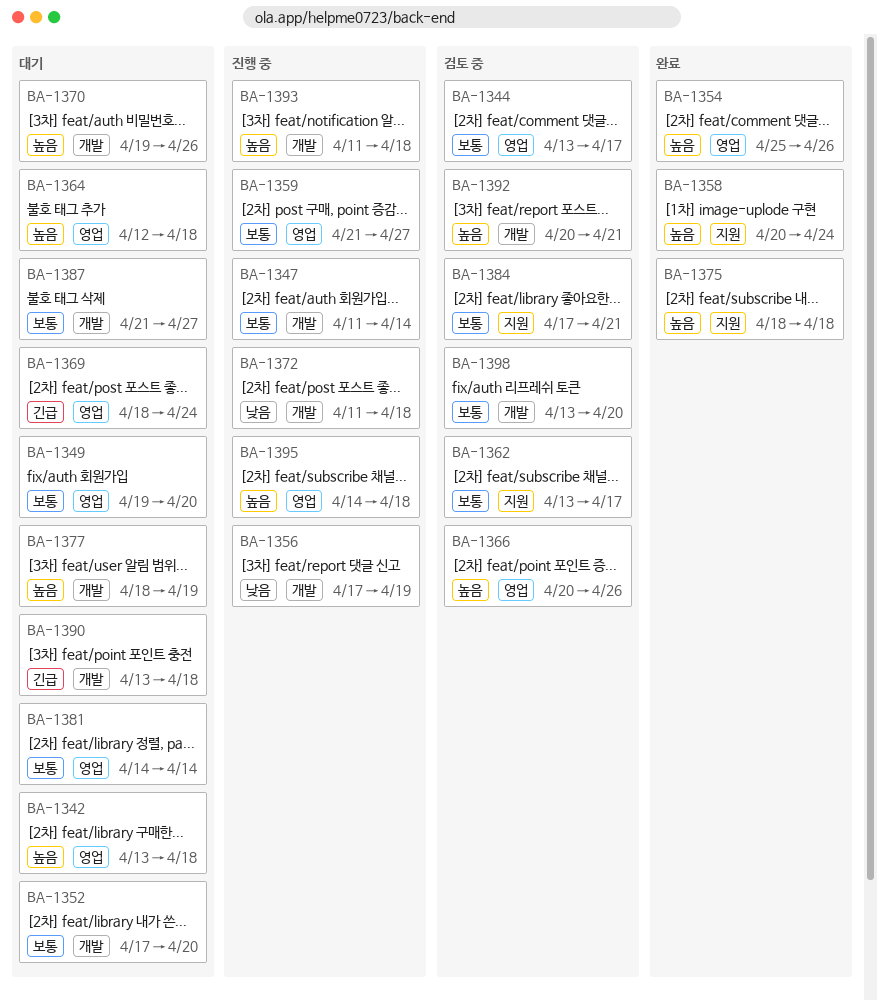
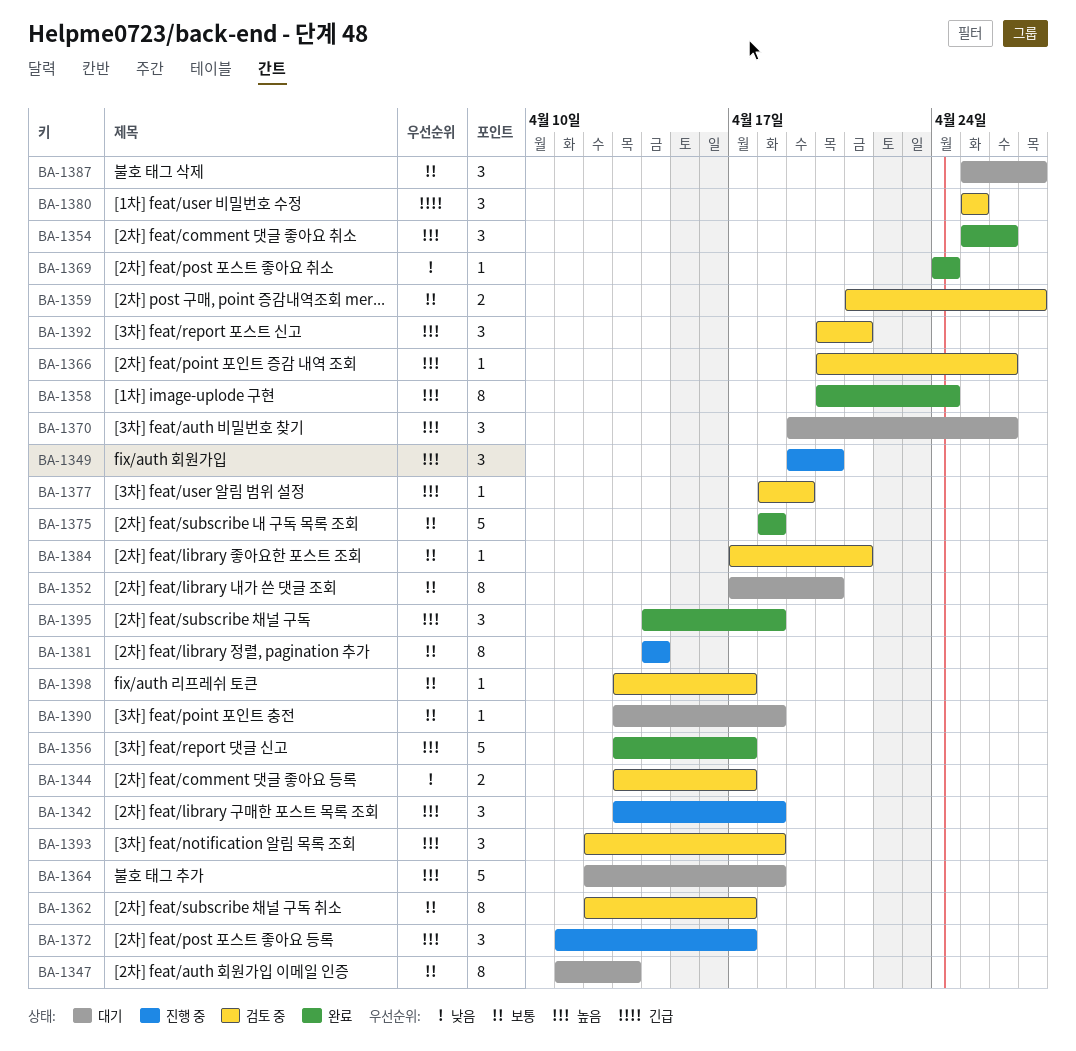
BA-1342, status: 대기 -> 진행 중
BA-1344, priority: 보통 -> 낮음
BA-1347, status: 진행 중 -> 대기
BA-1347, due: Apr 14 -> Apr 13
BA-1349, status: 대기 -> 진행 중
BA-1349, priority: 보통 -> 높음
BA-1356, status: 진행 중 -> 완료
BA-1356, priority: 낮음 -> 높음
BA-1356, start: Apr 17 -> Apr 13
BA-1356, due: Apr 19 -> Apr 17
BA-1359, status: 진행 중 -> 검토 중
BA-1362, start: Apr 13 -> Apr 12
BA-1369, status: 대기 -> 완료
BA-1369, priority: 긴급 -> 낮음
BA-1369, start: Apr 18 -> Apr 24
BA-1372, priority: 낮음 -> 높음
BA-1372, due: Apr 18 -> Apr 17
BA-1375, priority: 높음 -> 보통
BA-1377, status: 대기 -> 검토 중
BA-1380: none -> present
BA-1381, status: 대기 -> 진행 중
BA-1387, start: Apr 21 -> Apr 25
BA-1390, priority: 긴급 -> 보통
BA-1393, status: 진행 중 -> 검토 중
BA-1393, start: Apr 11 -> Apr 12
BA-1395, status: 진행 중 -> 완료
BA-1398, due: Apr 20 -> Apr 17

